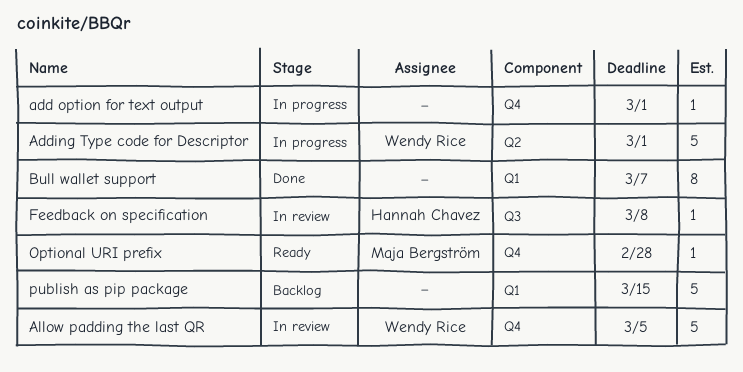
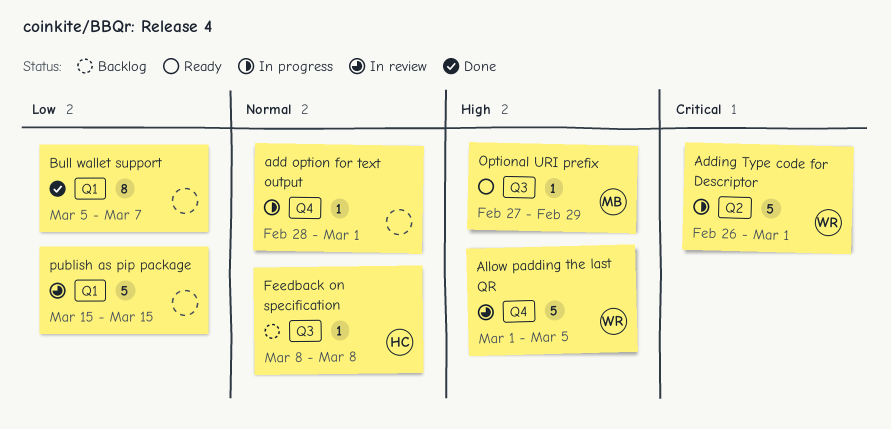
Feedback on specification, status: In review -> Backlog
Optional URI prefix, label: Q4 -> Q3
Optional URI prefix, due: Feb 28 -> Feb 29
publish as pip package, status: Backlog -> In review

